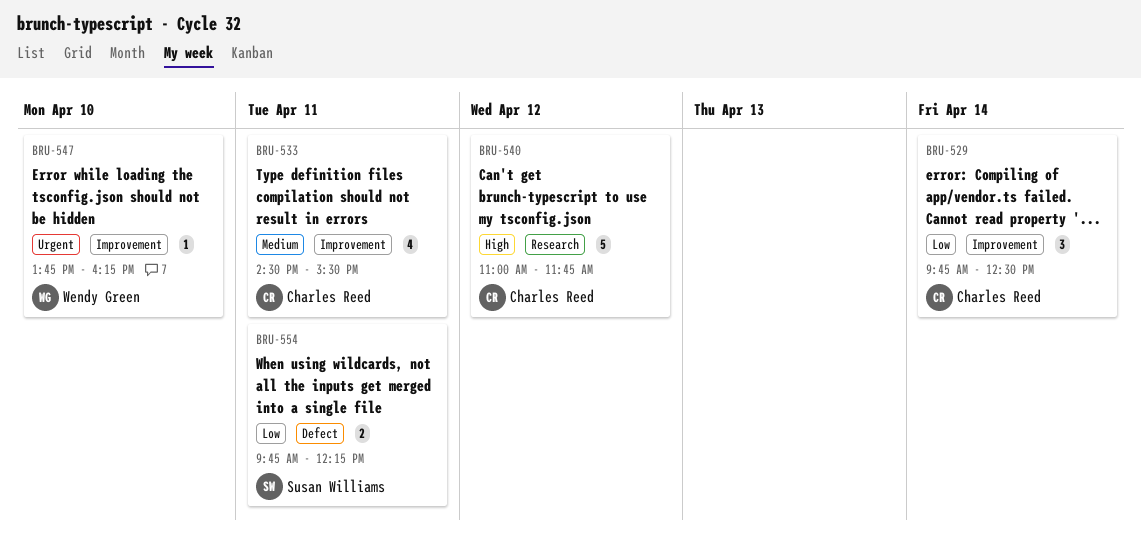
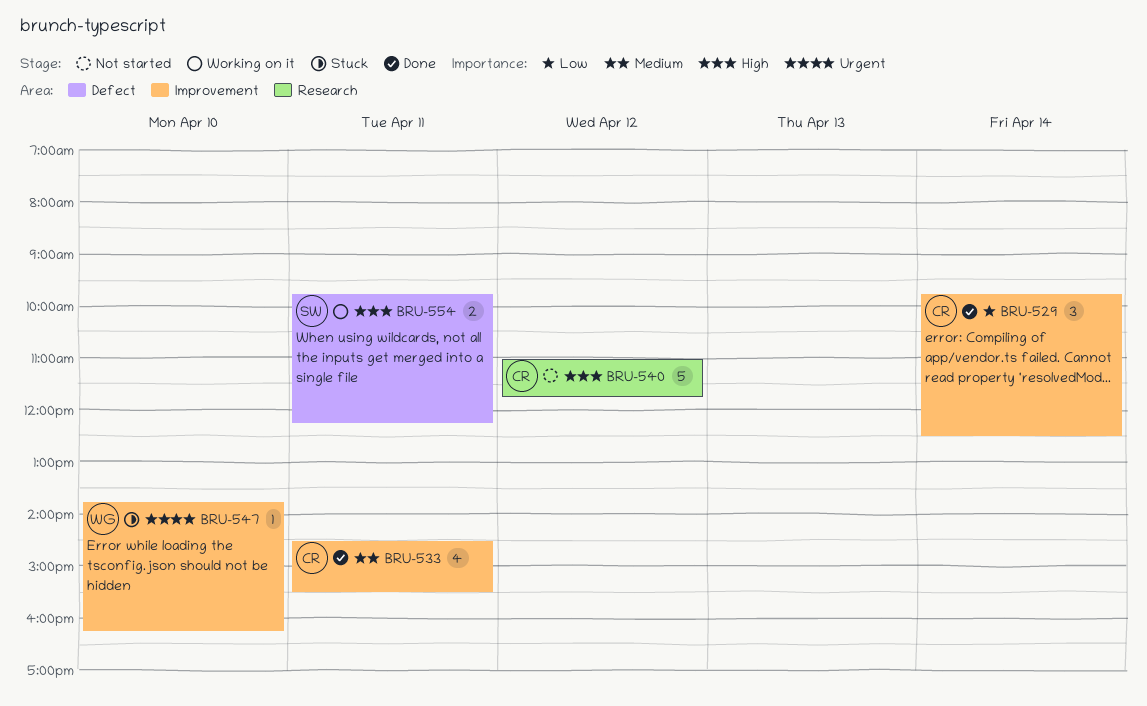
BRU-554, priority: Low -> High

